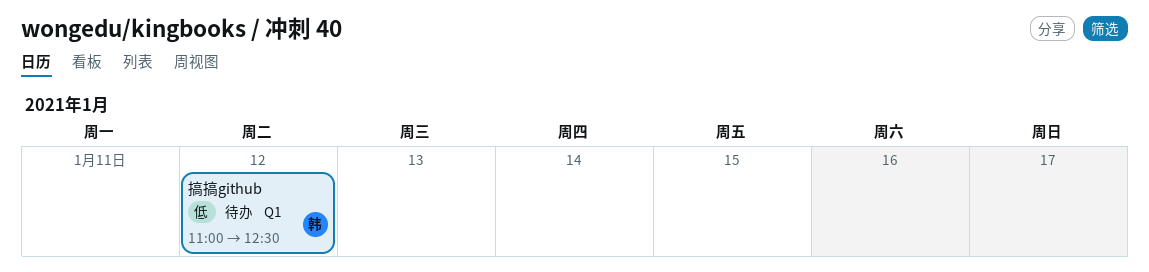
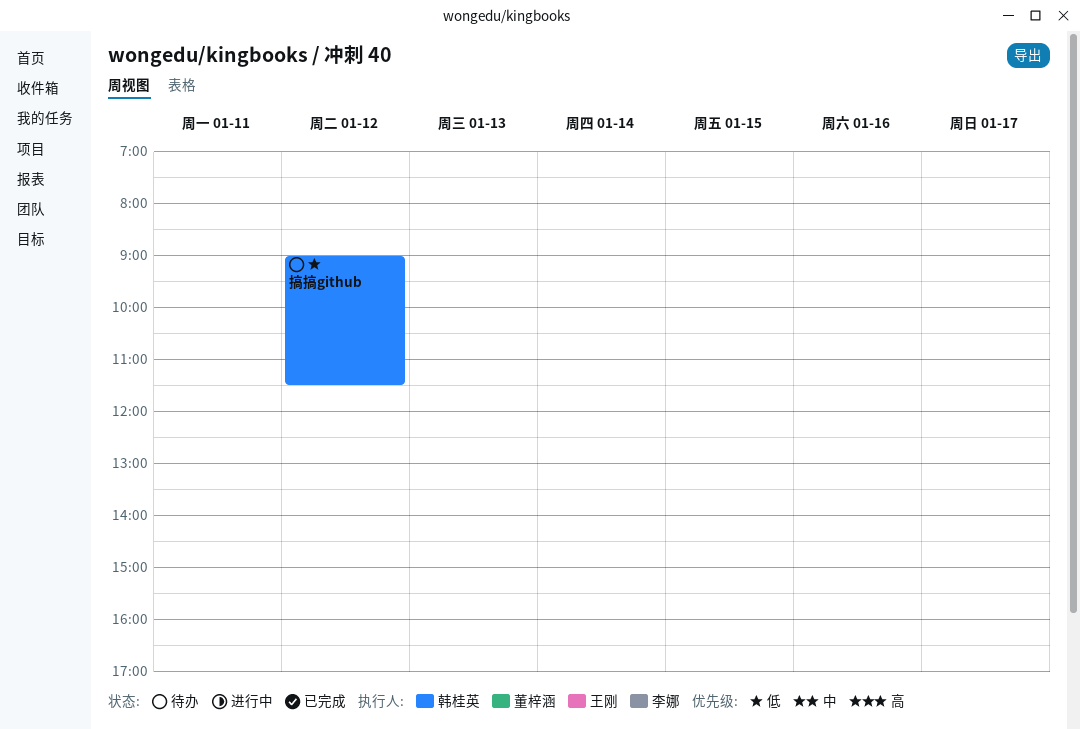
搞搞github, begins: 11:00 -> 09:00
搞搞github, ends: 12:30 -> 11:30

